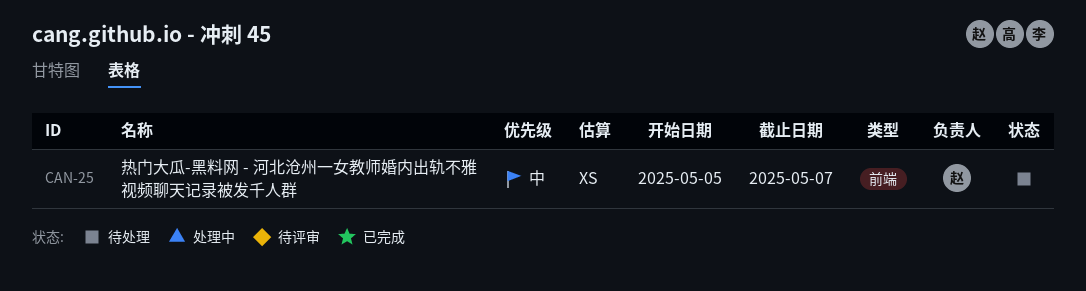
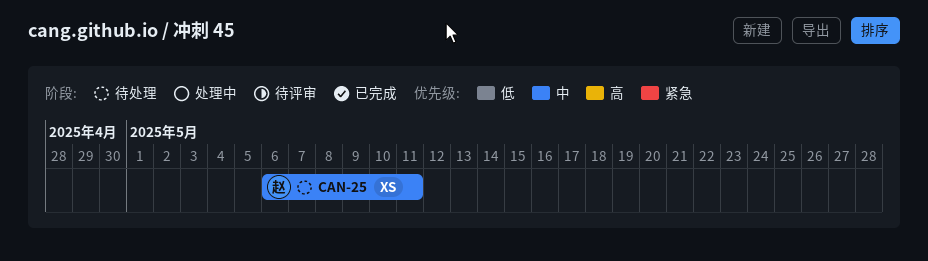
CAN-25, start: May 5 -> May 6
CAN-25, due: May 7 -> May 11

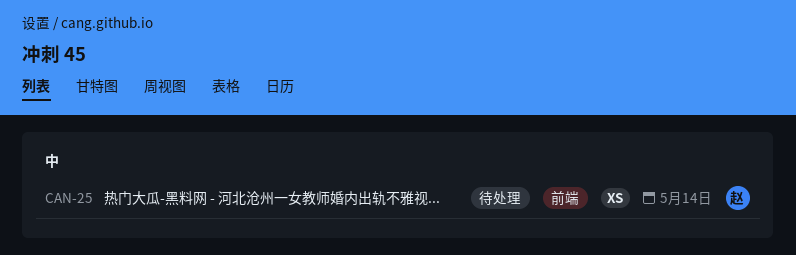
CAN-25, due: May 11 -> May 14

